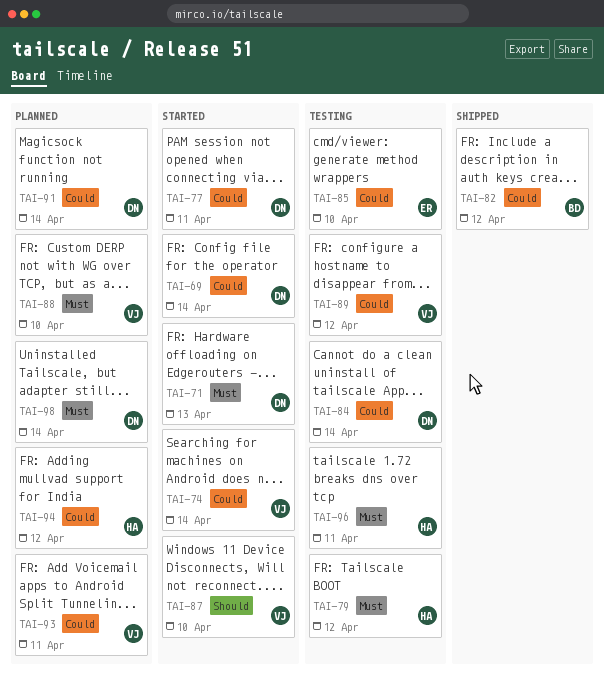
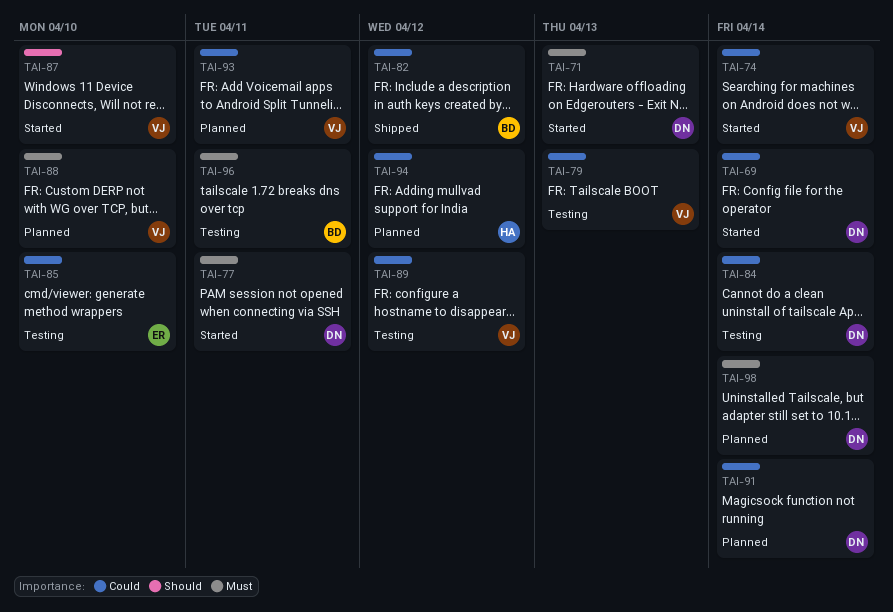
TAI-77, priority: Could -> Must
TAI-79, owner: HA -> VJ
TAI-79, priority: Must -> Could
TAI-79, due: Apr 12 -> Apr 13
TAI-96, owner: HA -> BD

